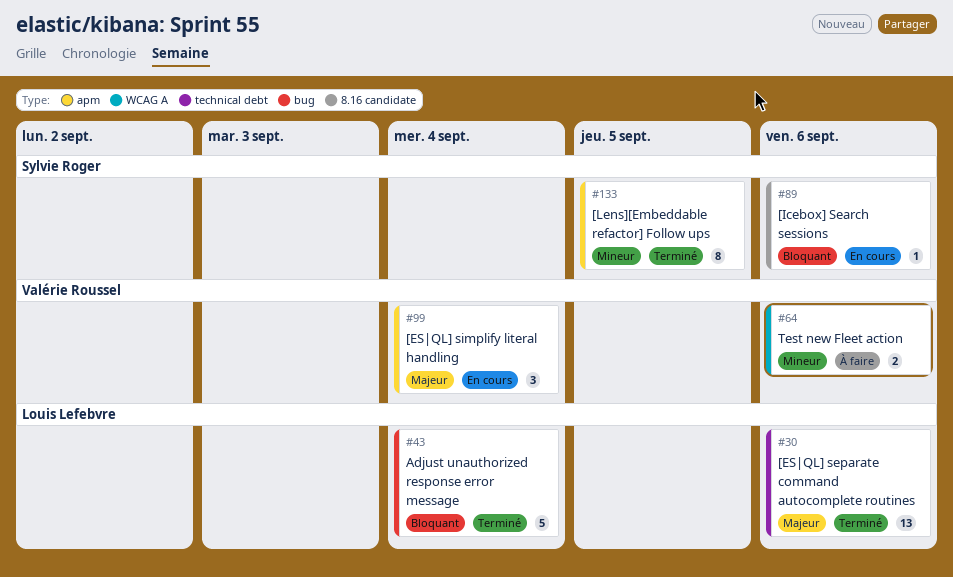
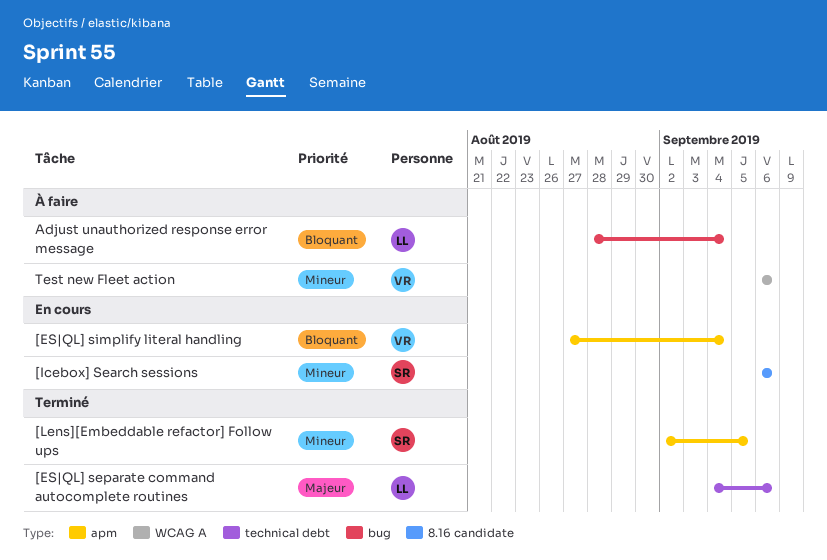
[ES|QL] simplify literal handling, priority: Majeur -> Bloquant
[Icebox] Search sessions, priority: Bloquant -> Mineur
Adjust unauthorized response error message, status: Terminé -> À faire

